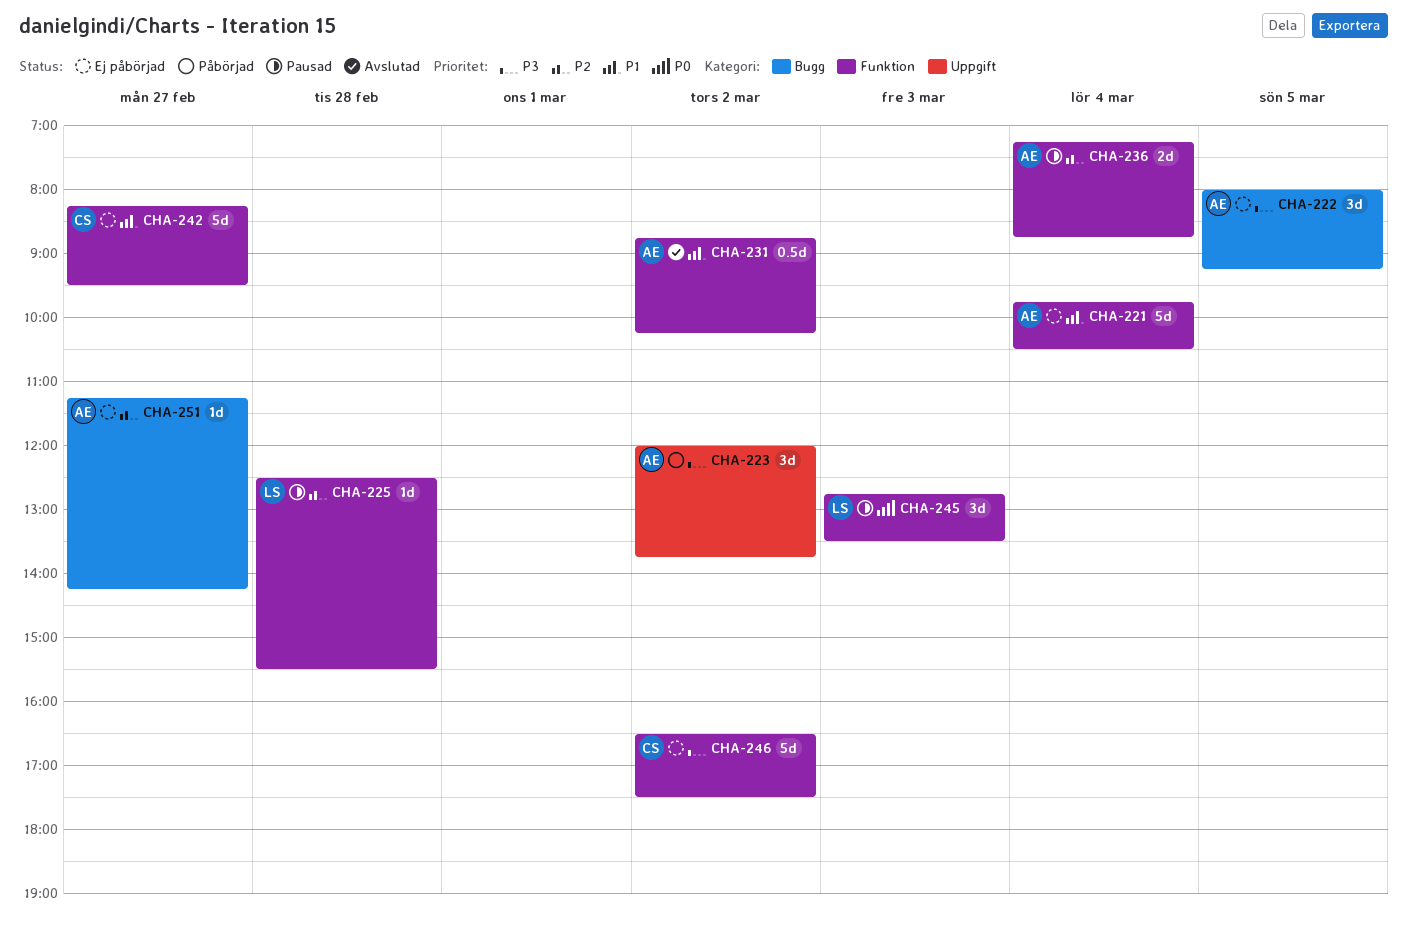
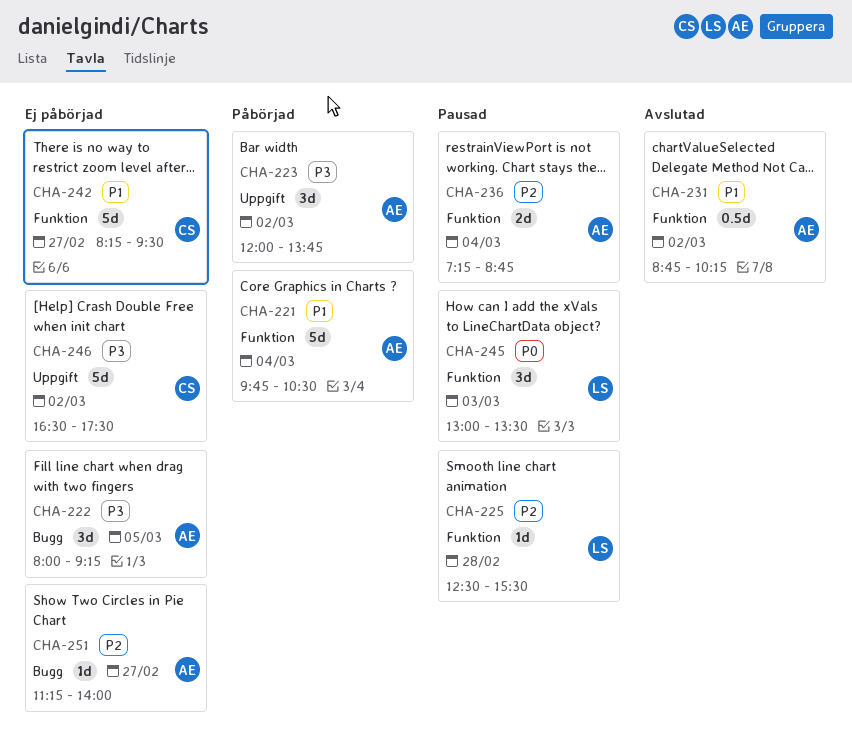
CHA-221, status: Ej påbörjad -> Påbörjad
CHA-245, begins: 12:45 -> 13:00
CHA-246, label: Funktion -> Uppgift
CHA-251, ends: 14:15 -> 14:00

